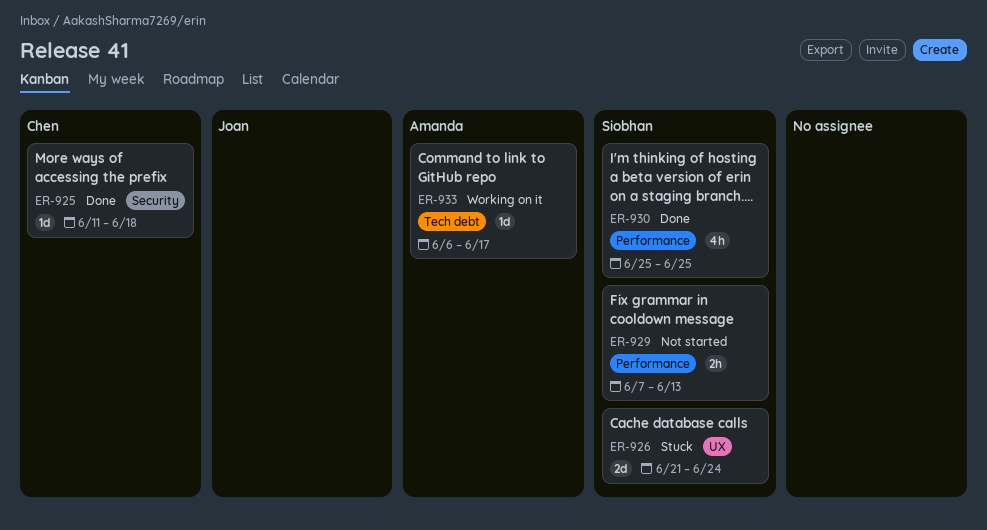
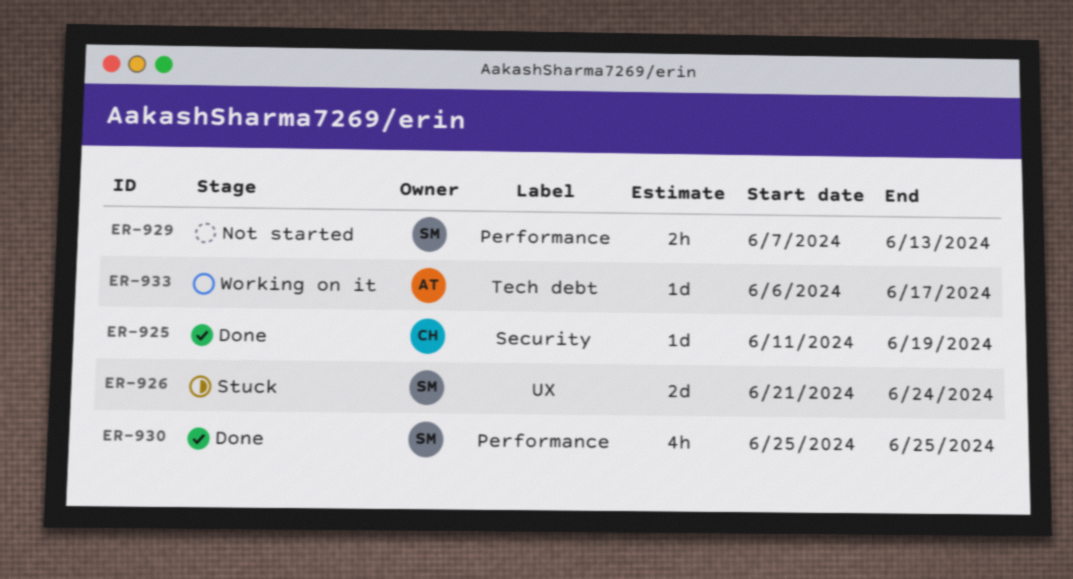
ER-925, due: Jun 18 -> Jun 19

